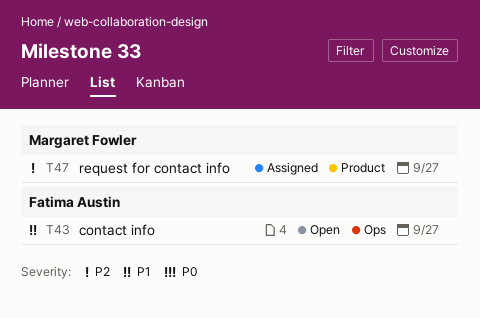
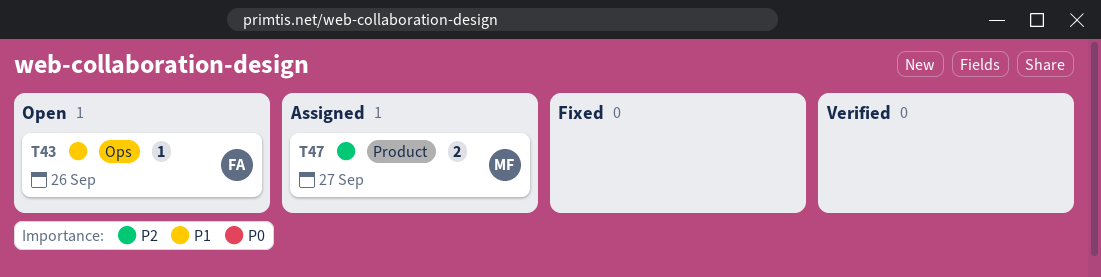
T43, due: Sep 27 -> Sep 26

